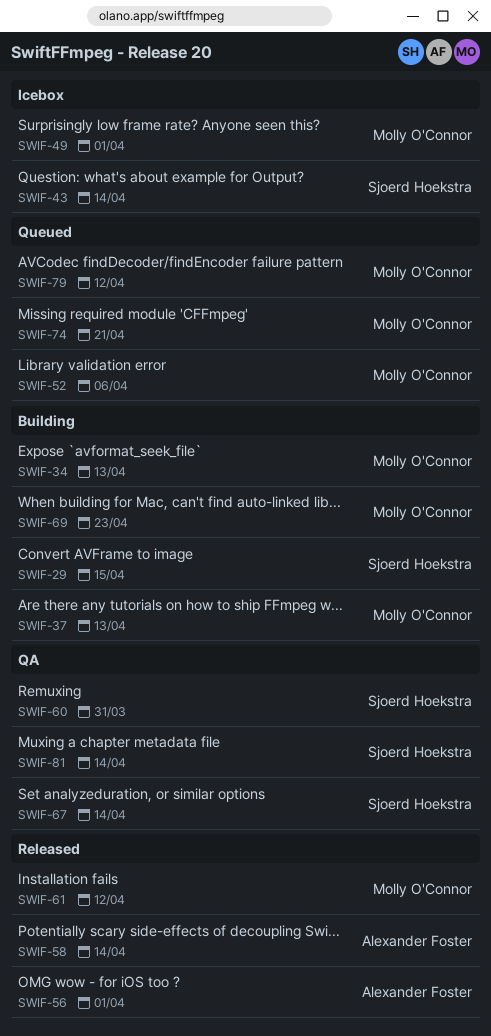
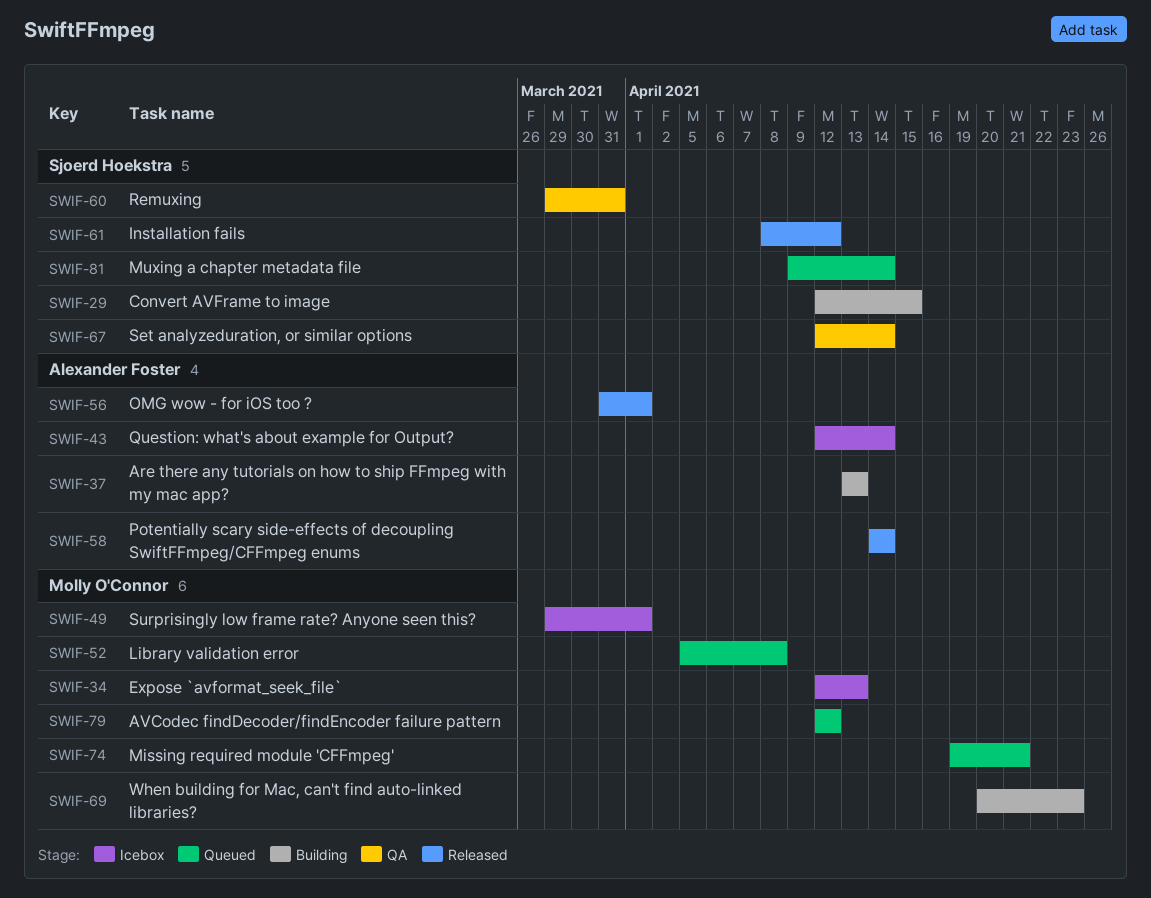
SWIF-34, status: Building -> Icebox
SWIF-37, owner: Molly O'Connor -> Alexander Foster
SWIF-43, owner: Sjoerd Hoekstra -> Alexander Foster
SWIF-52, due: Apr 6 -> Apr 8
SWIF-61, owner: Molly O'Connor -> Sjoerd Hoekstra
SWIF-81, status: QA -> Queued

